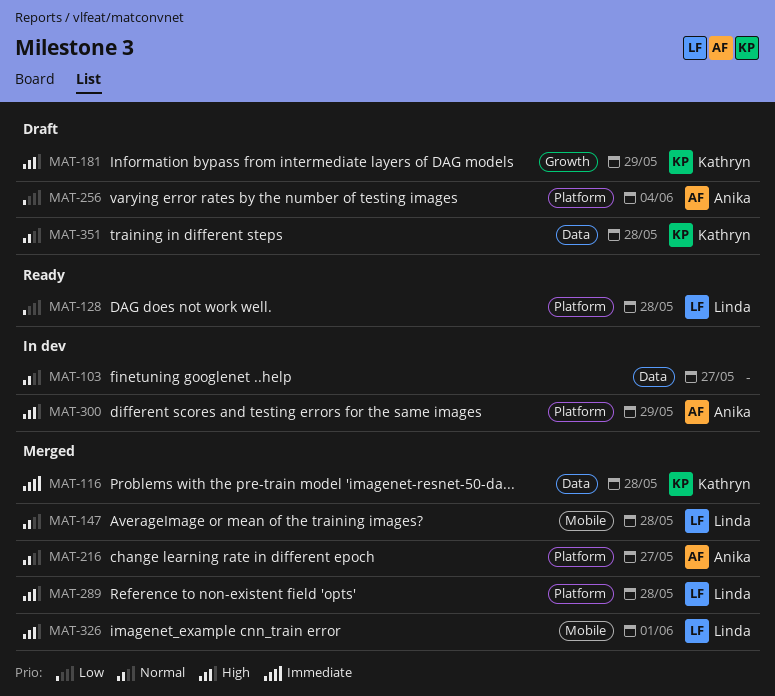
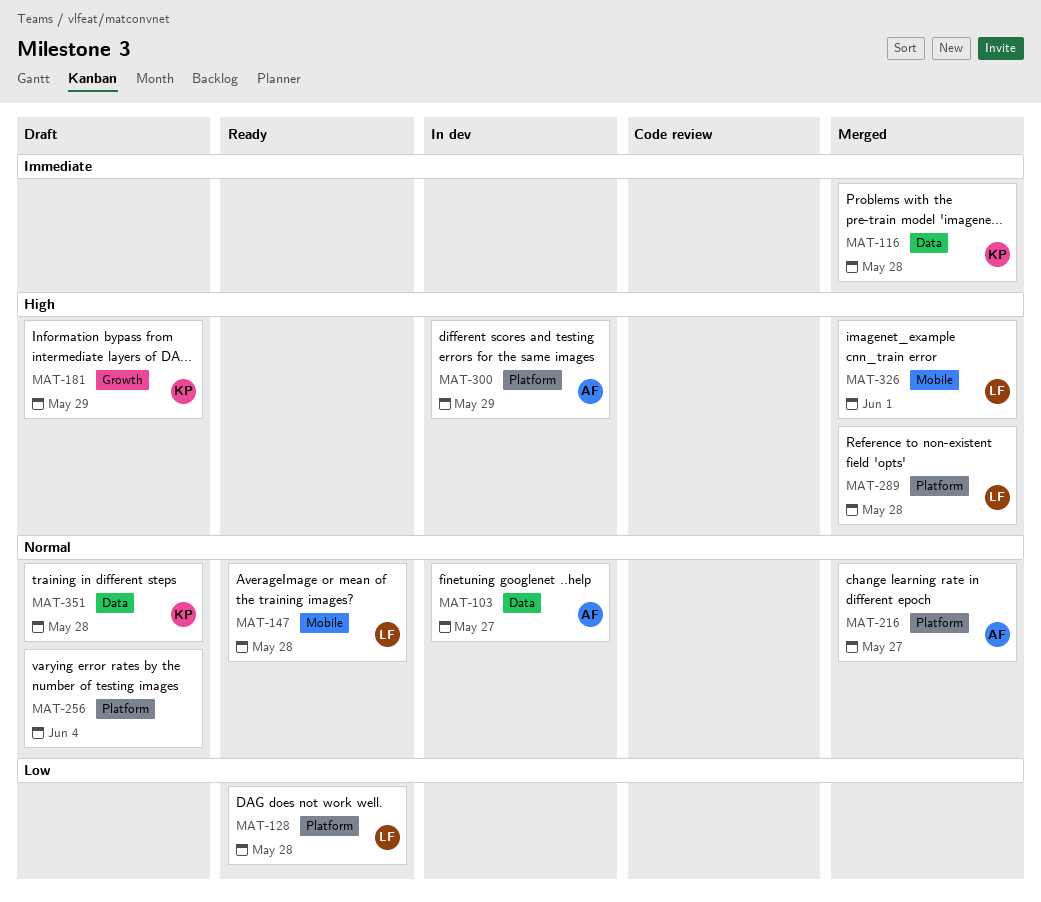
MAT-103, owner: none -> Anika
MAT-147, status: Merged -> Ready
MAT-256, owner: Anika -> none
MAT-256, priority: Low -> Normal

